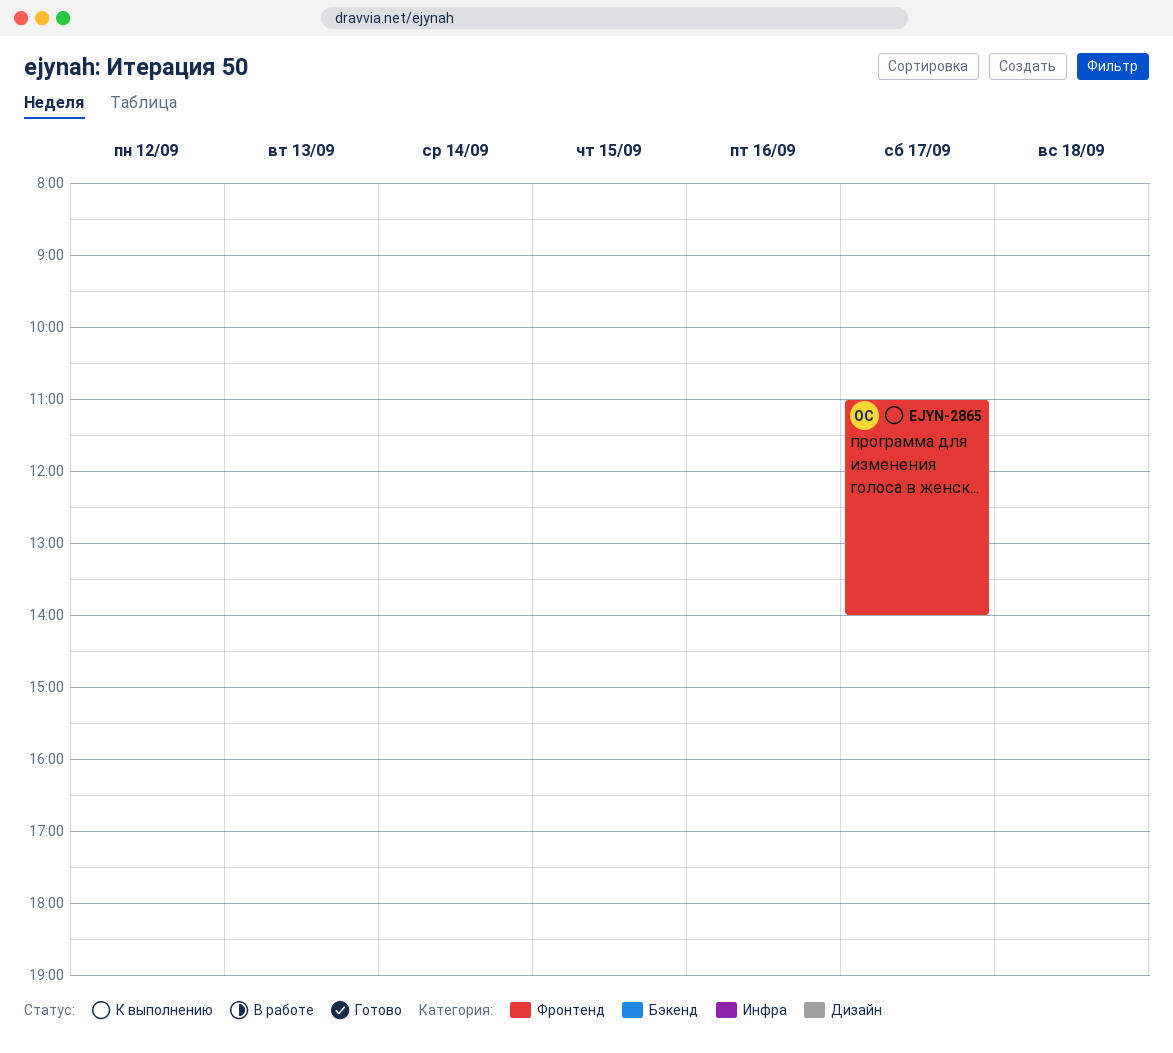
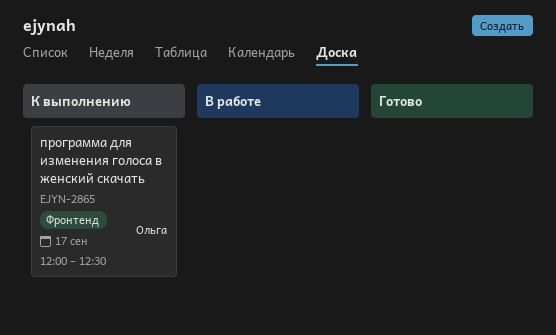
EJYN-2865, begins: 11:00 -> 12:00
EJYN-2865, ends: 14:00 -> 12:30

